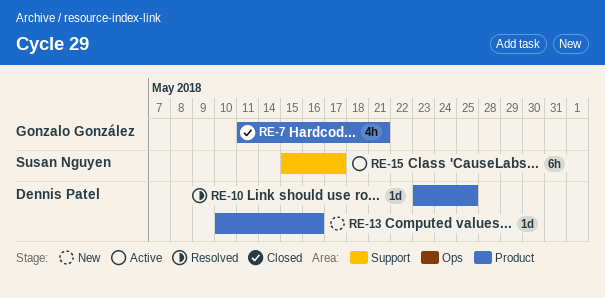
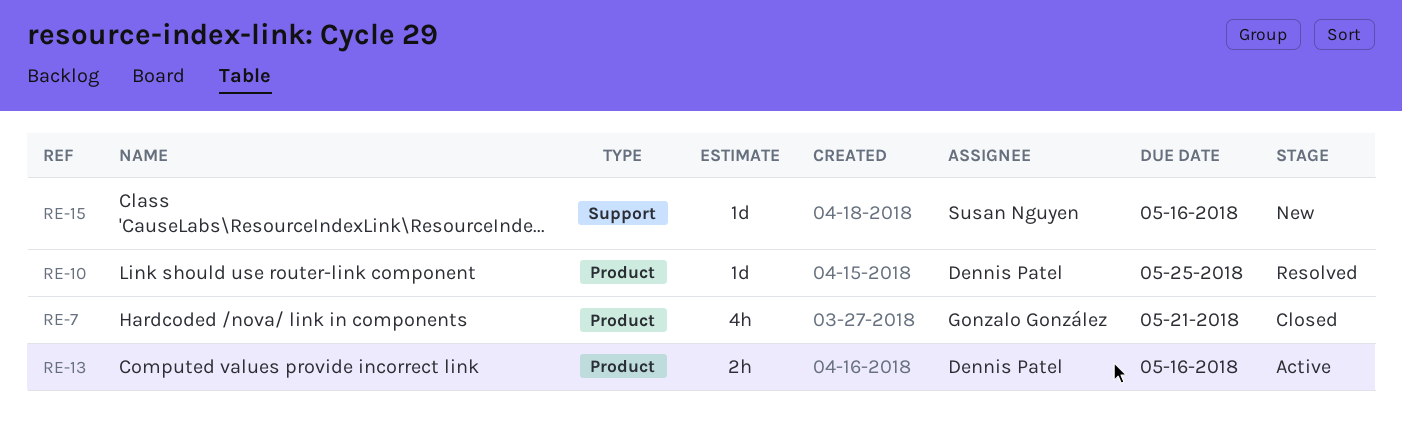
RE-13, status: New -> Active
RE-13, estimate: 1d -> 2h
RE-15, status: Active -> New
RE-15, estimate: 6h -> 1d
RE-15, due: May 17 -> May 16

